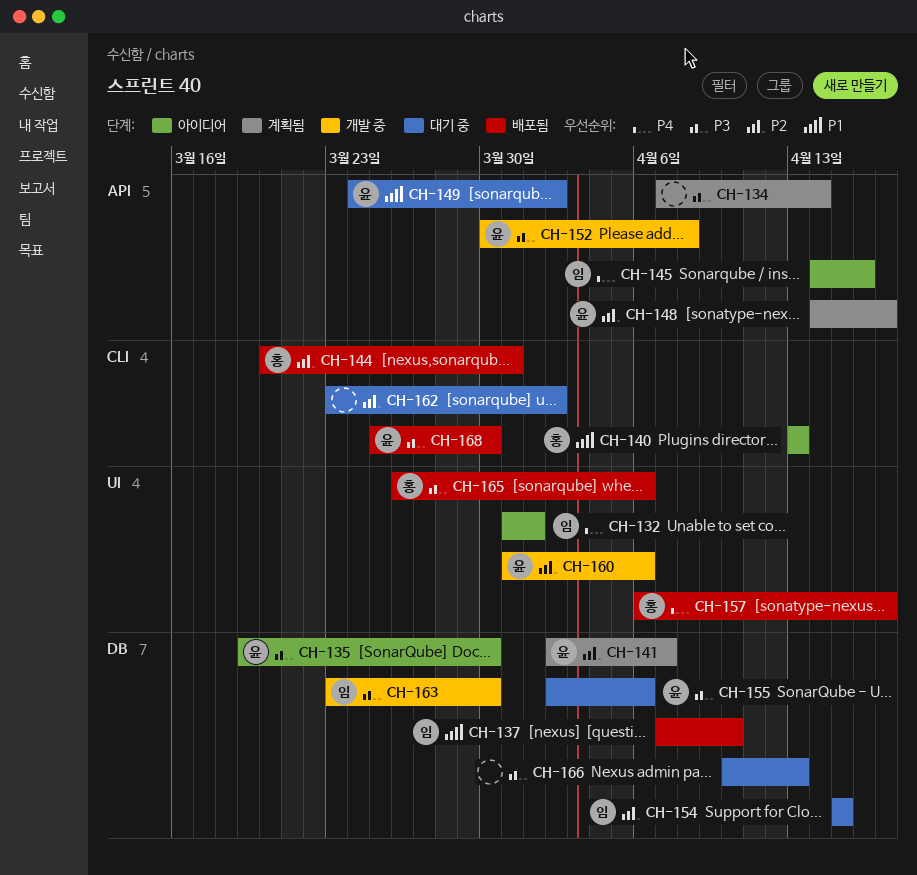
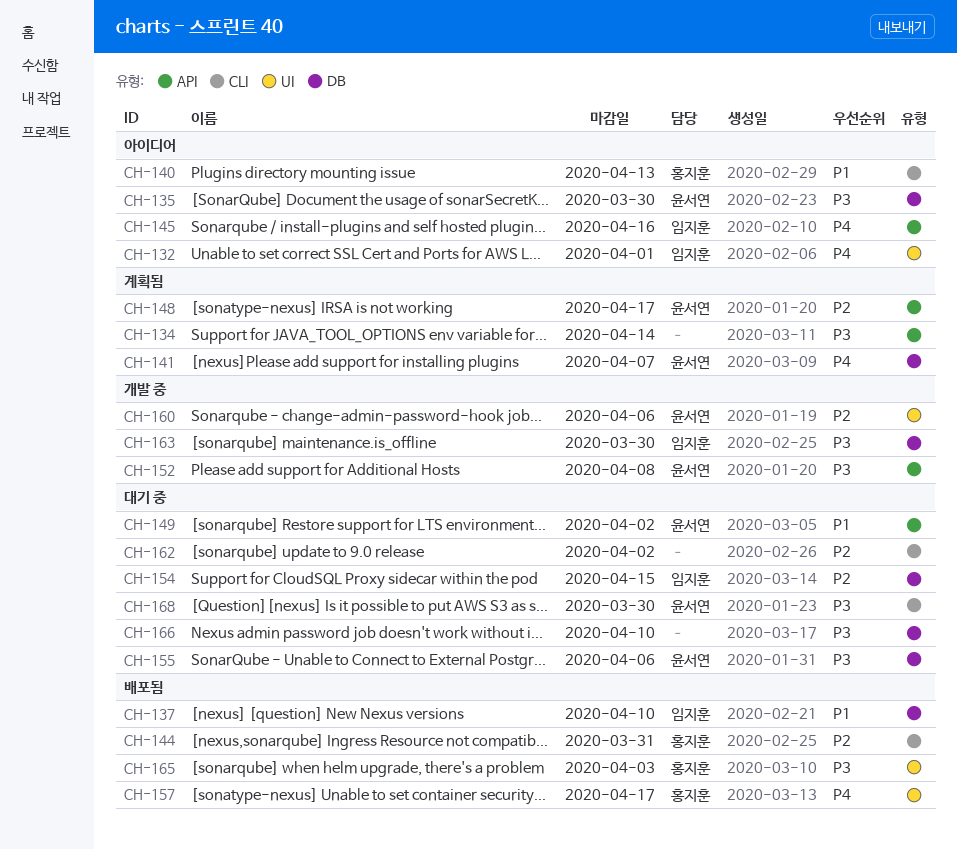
CH-141, priority: P2 -> P4
CH-165, due: Apr 6 -> Apr 3
CH-166, due: Apr 13 -> Apr 10
CH-168, status: 배포됨 -> 대기 중

